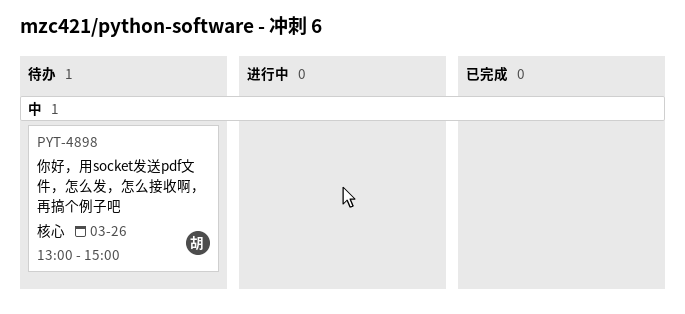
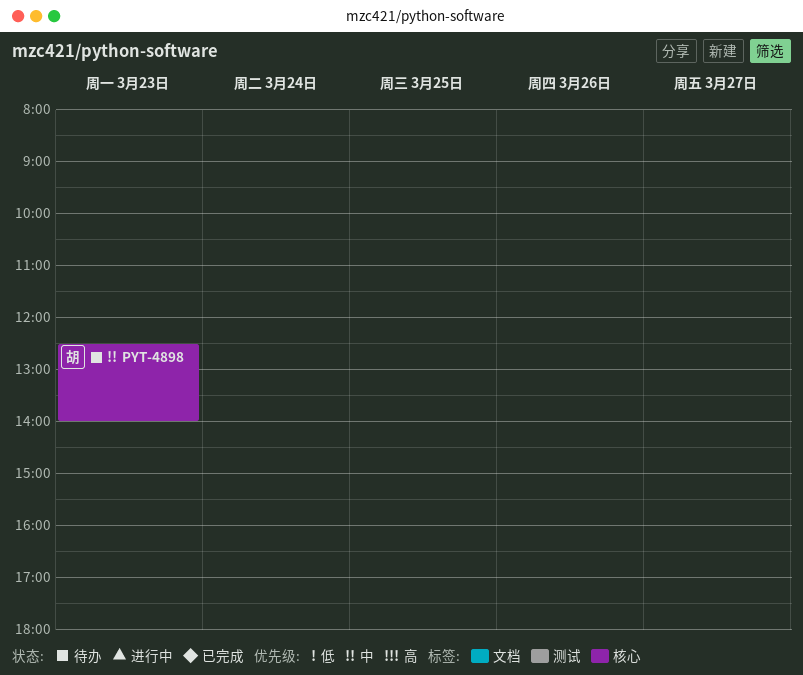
PYT-4898, day: Mar 26 -> Mar 23
PYT-4898, begins: 13:00 -> 12:30
PYT-4898, ends: 15:00 -> 14:00

